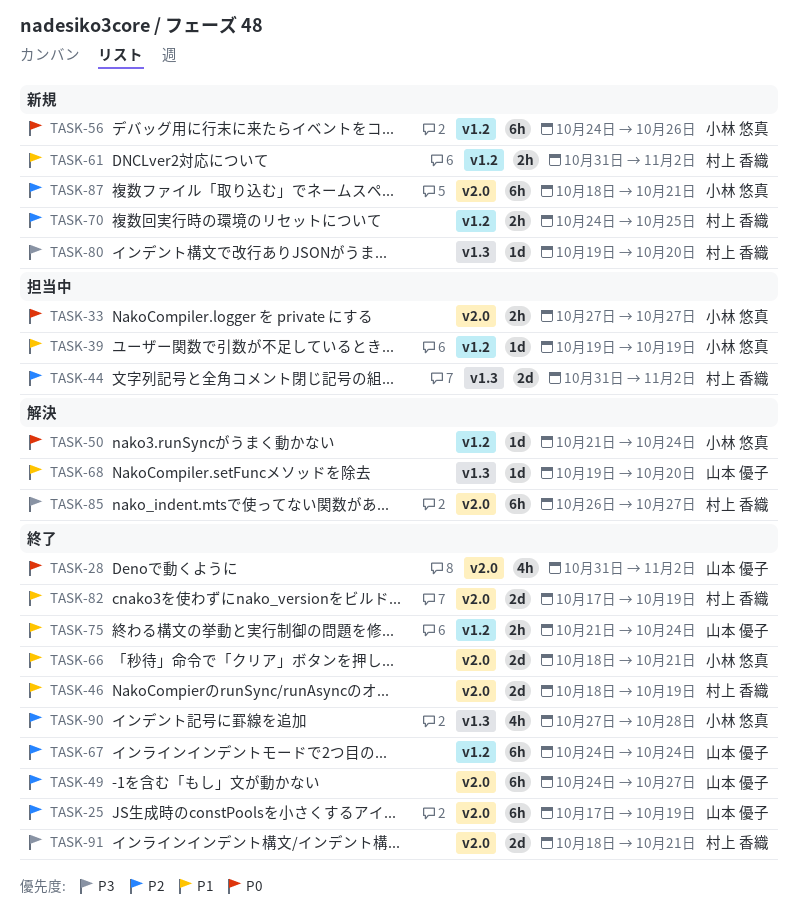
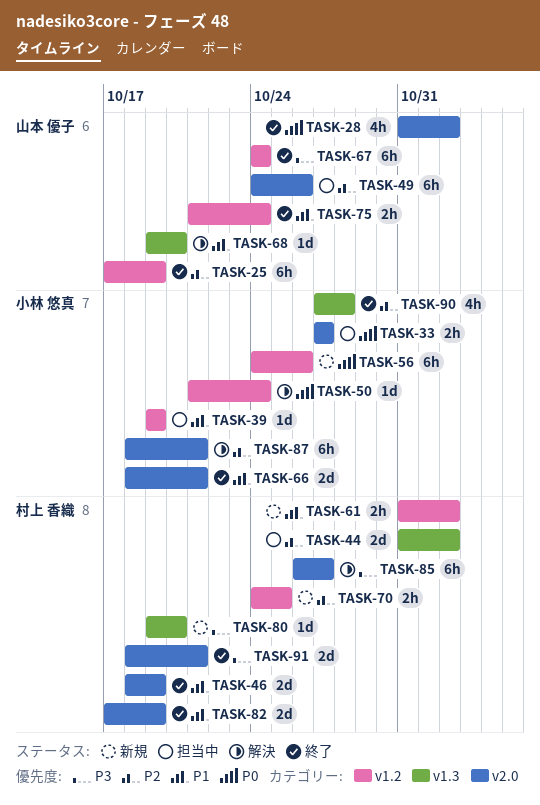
TASK-25, label: v2.0 -> v1.2
TASK-49, status: 終了 -> 担当中
TASK-49, due: Oct 27 -> Oct 26
TASK-67, priority: P2 -> P3
TASK-87, status: 新規 -> 解決

